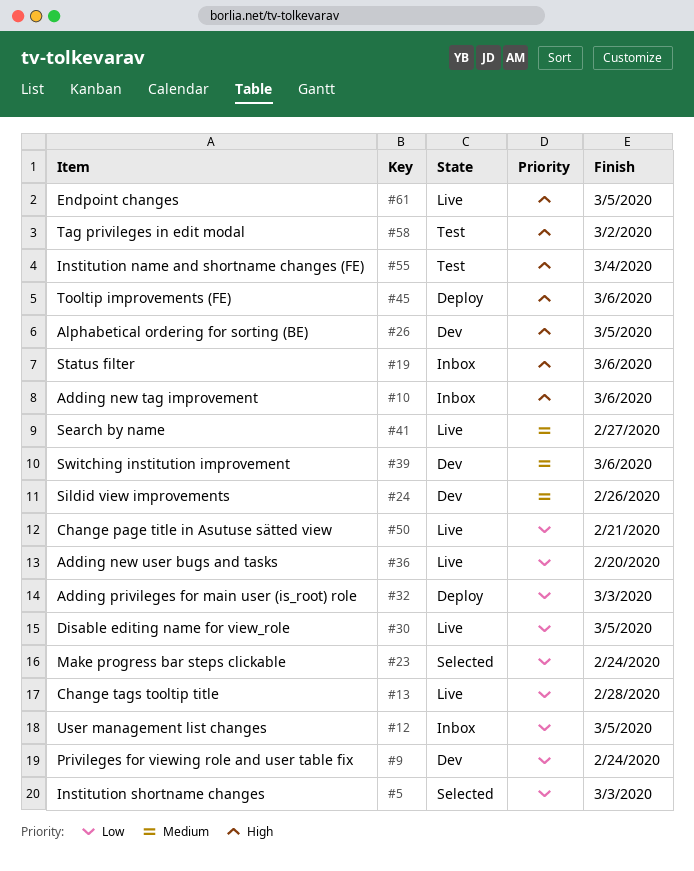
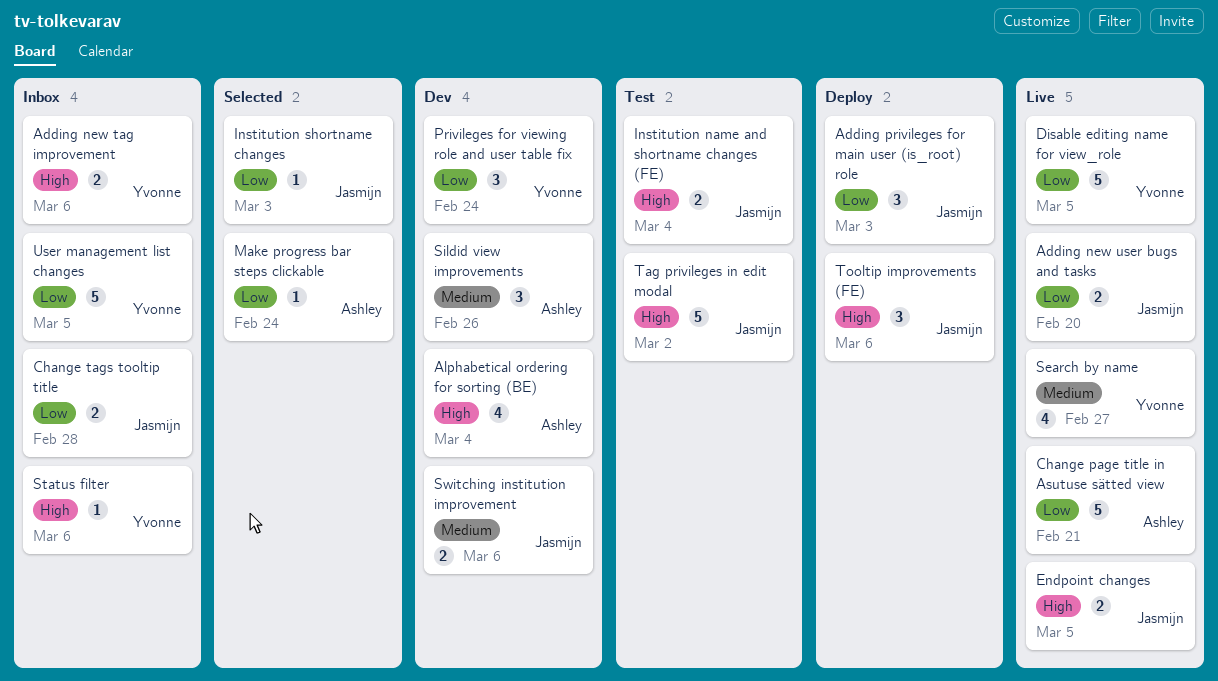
Alphabetical ordering for sorting (BE), due: Mar 5 -> Mar 4
Change tags tooltip title, status: Live -> Inbox

